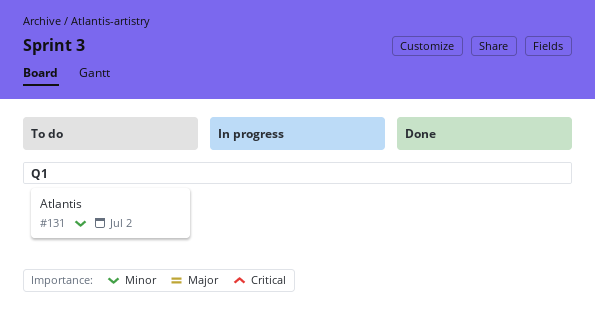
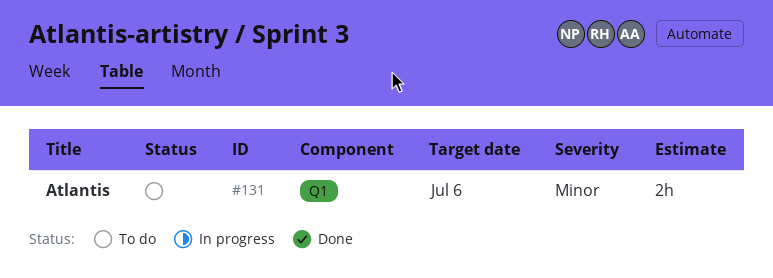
#131, due: Jul 2 -> Jul 6

